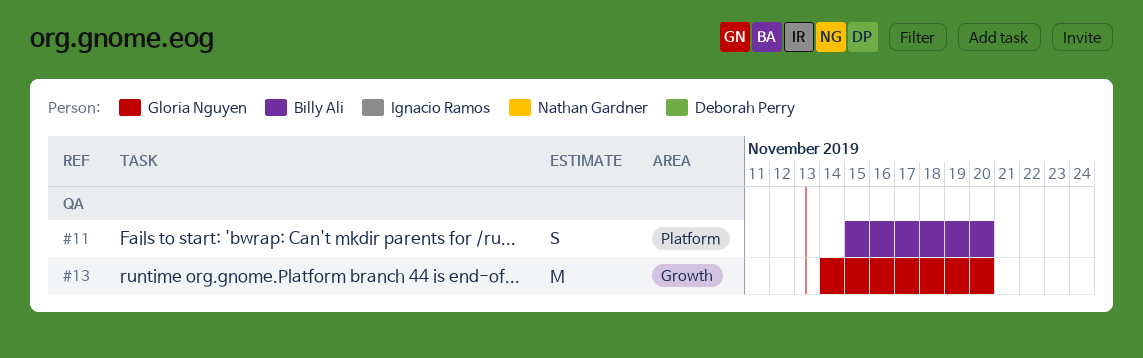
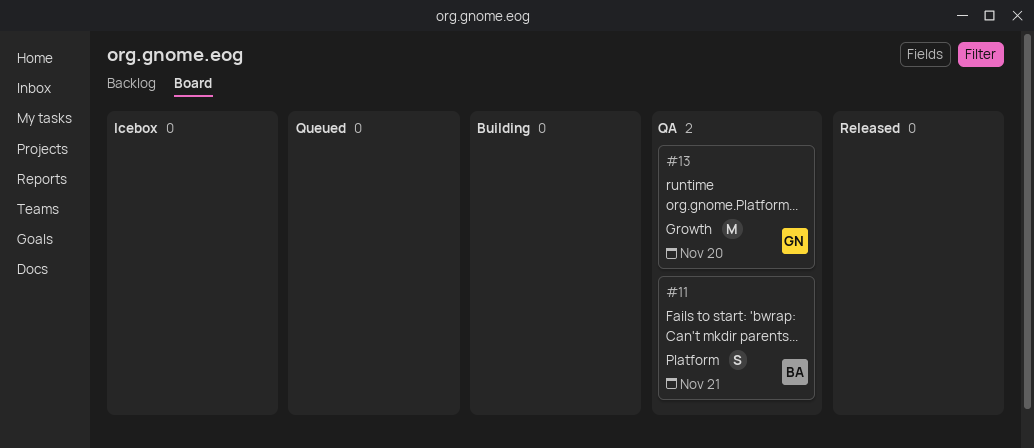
#11, due: Nov 20 -> Nov 21

